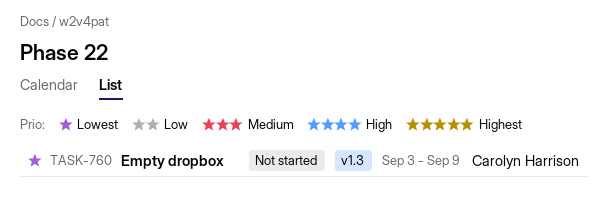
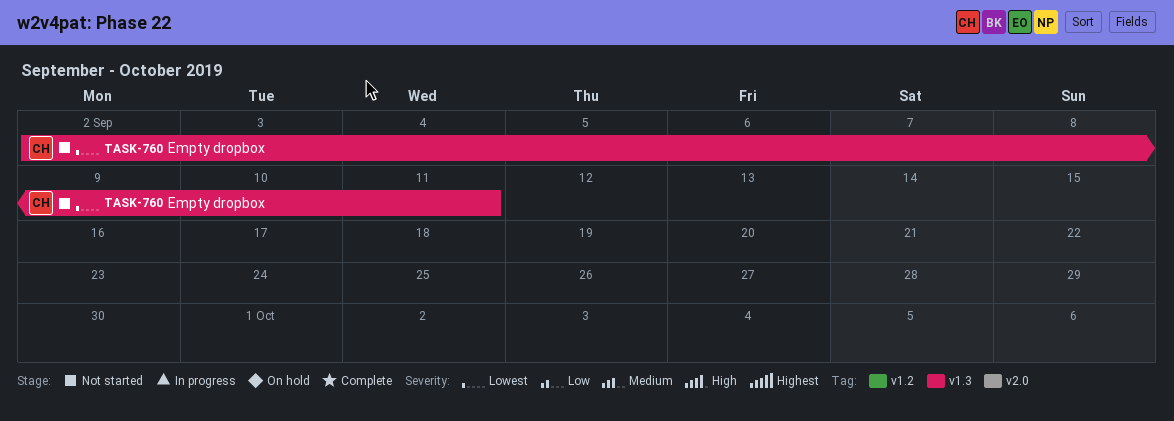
TASK-760, start: Sep 3 -> Sep 2
TASK-760, due: Sep 9 -> Sep 11

